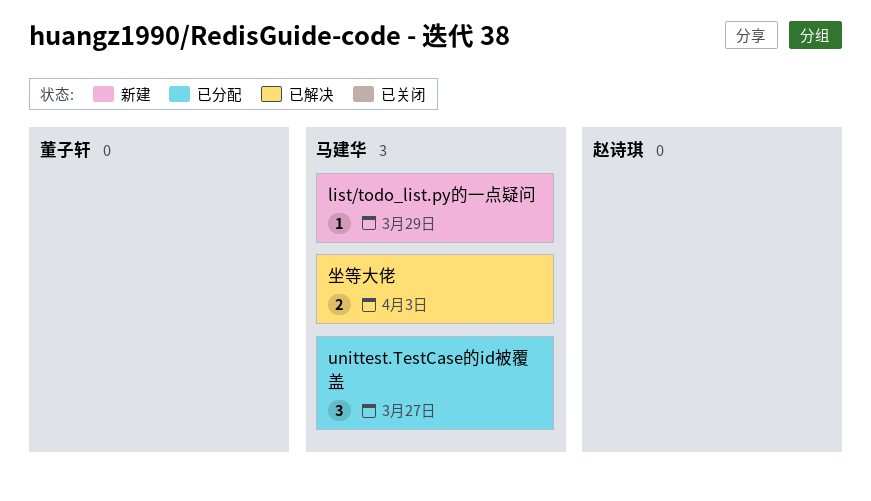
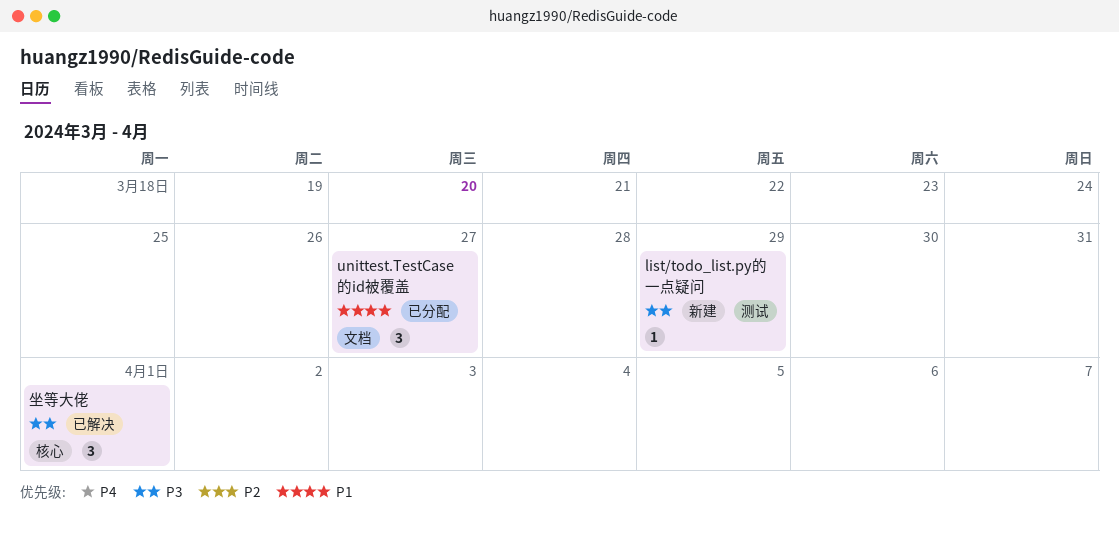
坐等大佬, estimate: 2 -> 3
坐等大佬, due: Apr 3 -> Apr 1

